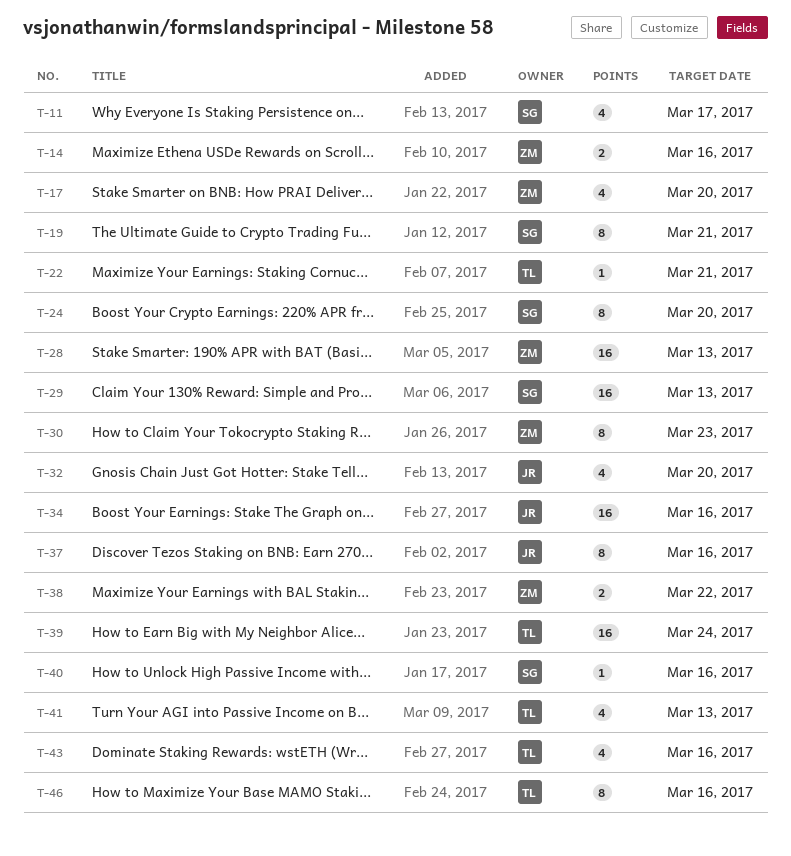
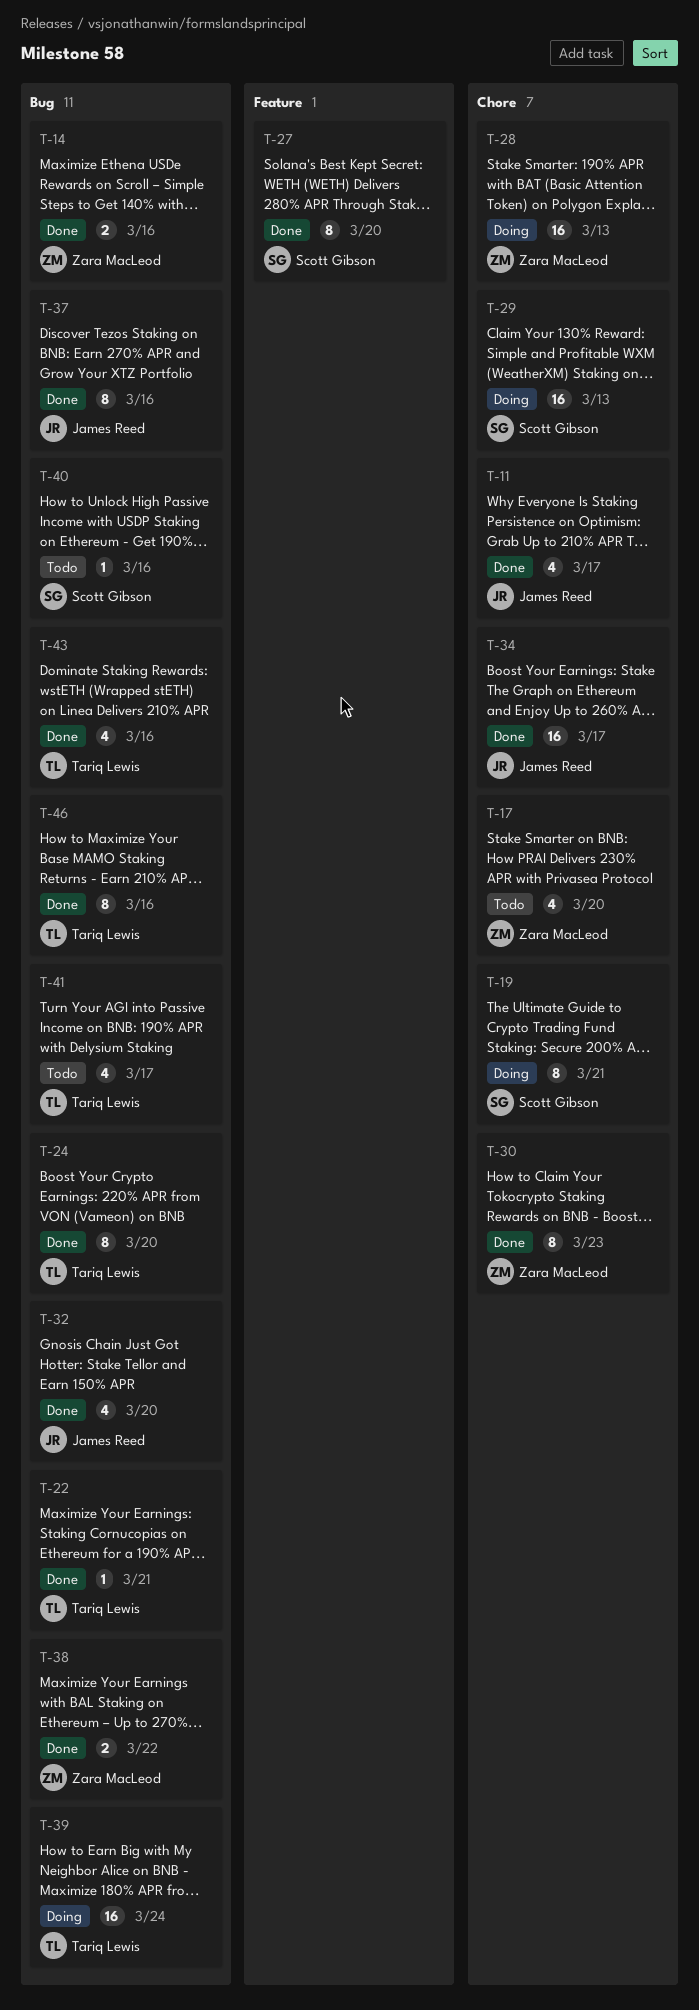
T-11, owner: Scott Gibson -> James Reed
T-24, owner: Scott Gibson -> Tariq Lewis
T-27: none -> present
T-34, due: Mar 16 -> Mar 17
T-41, due: Mar 13 -> Mar 17

